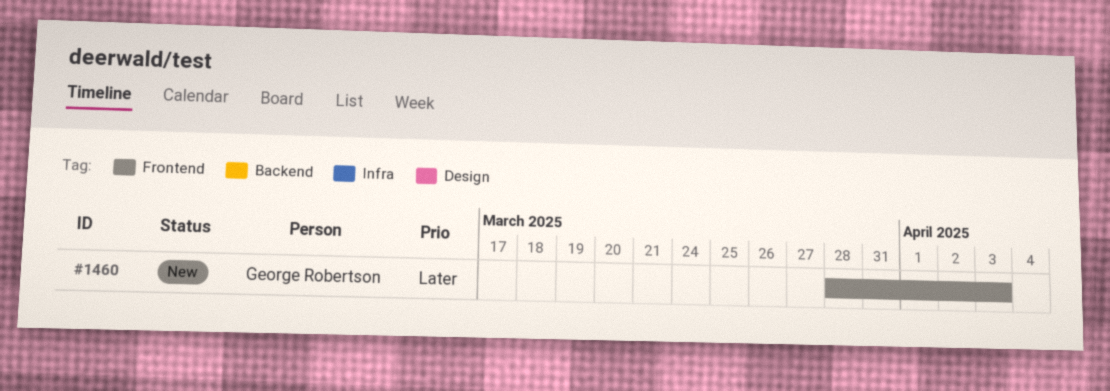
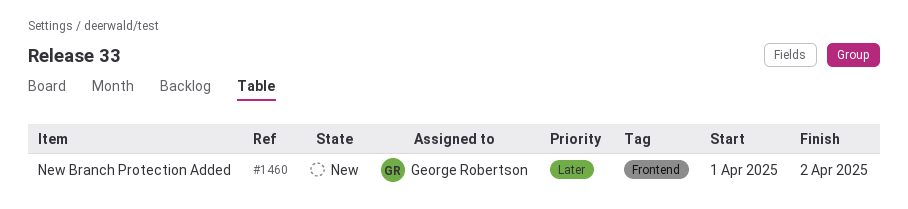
#1460, start: Mar 28 -> Apr 1
#1460, due: Apr 3 -> Apr 2

